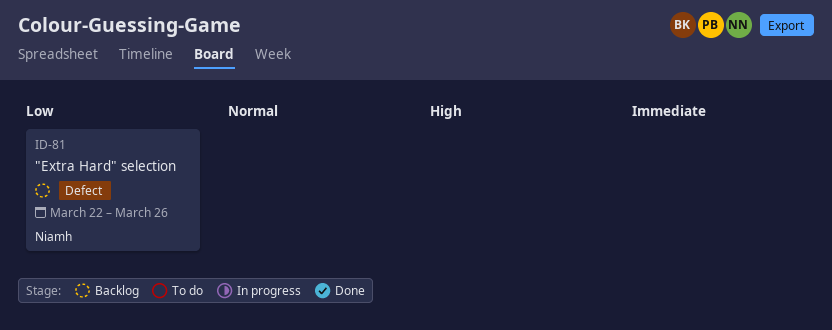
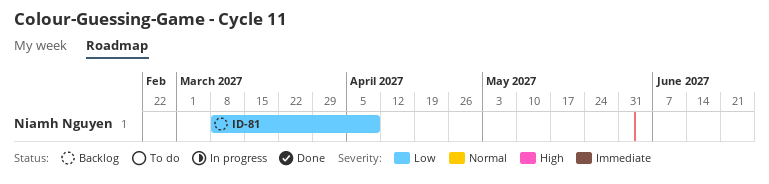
ID-81, start: Mar 22 -> Mar 8
ID-81, due: Mar 26 -> Apr 9

